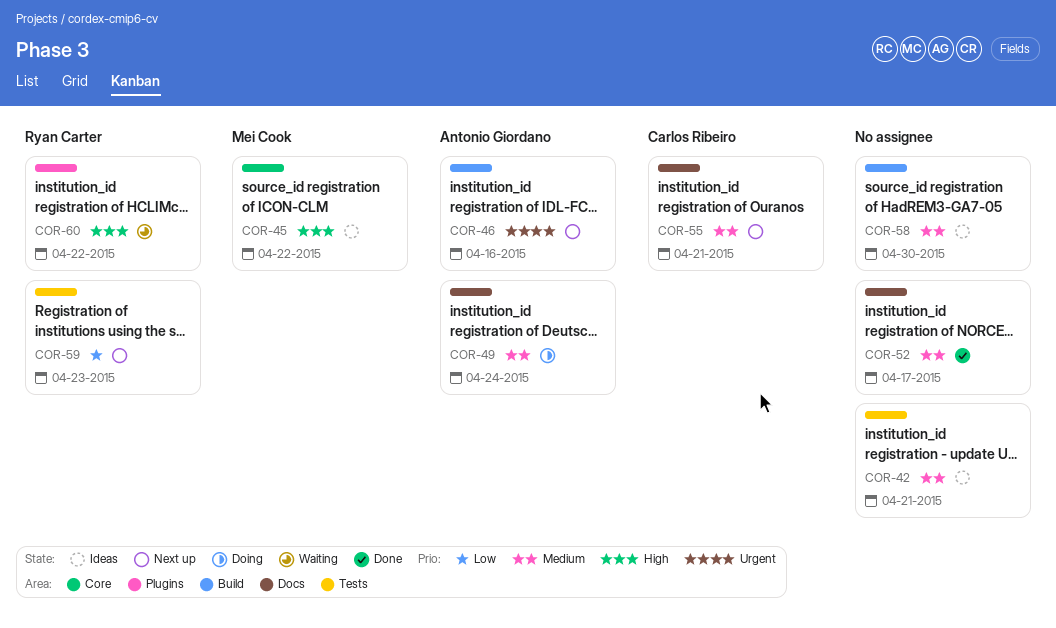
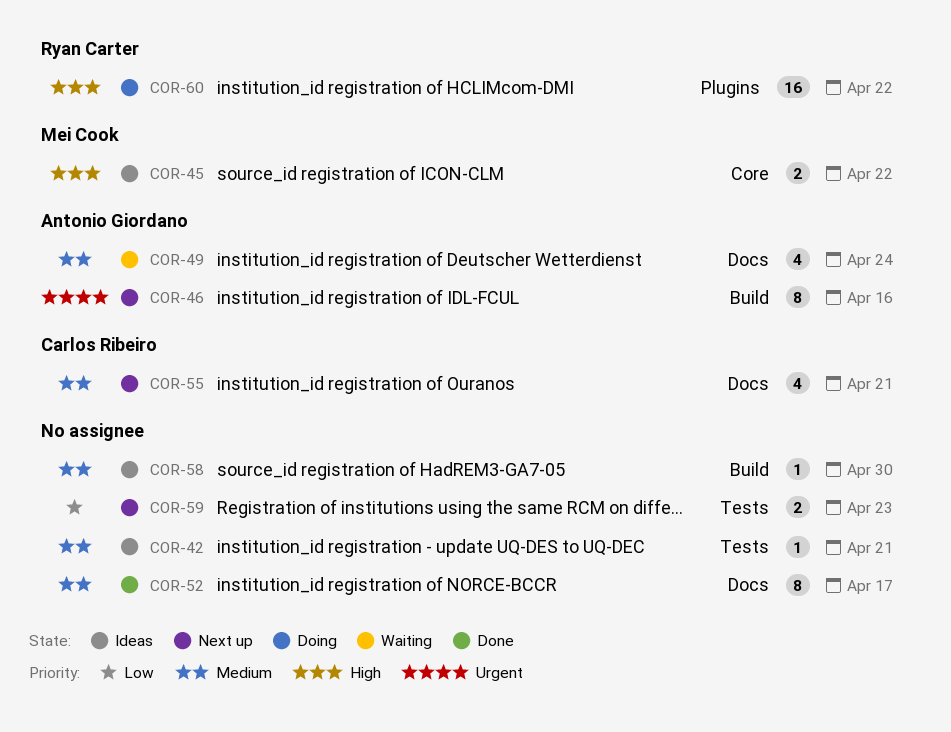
COR-49, status: Doing -> Waiting
COR-59, owner: Ryan Carter -> none
COR-60, status: Waiting -> Doing

